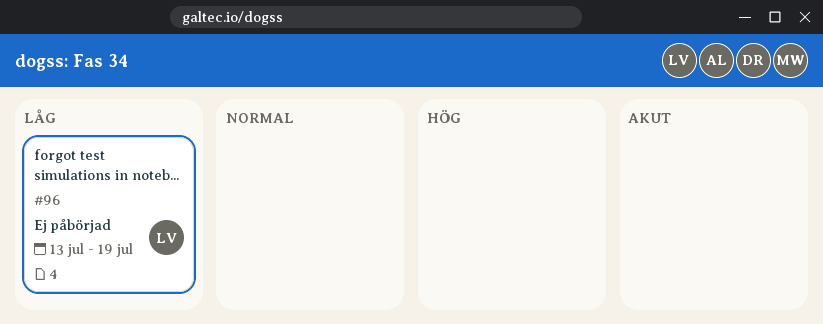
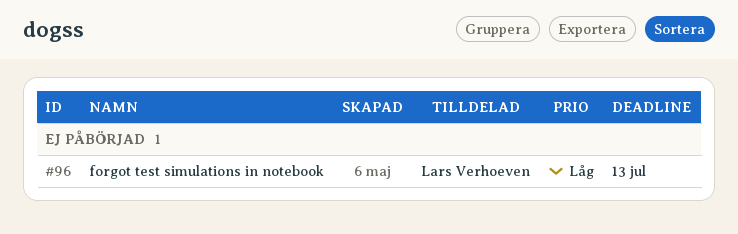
#96, due: Jul 19 -> Jul 13

